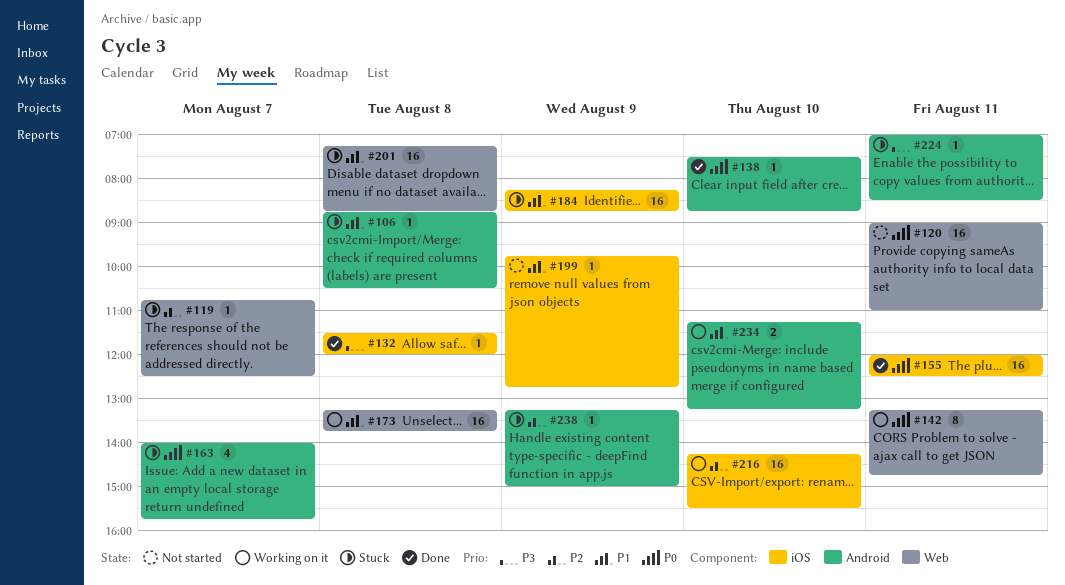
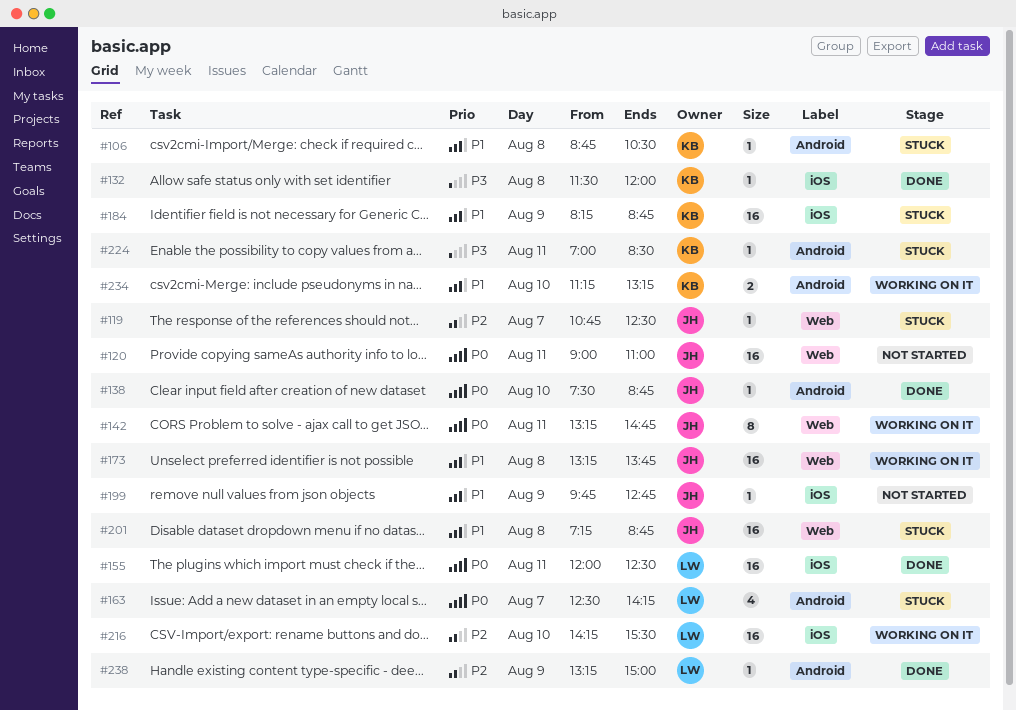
#163, begins: 14:00 -> 12:30
#163, ends: 15:45 -> 14:15
#238, status: Stuck -> Done

